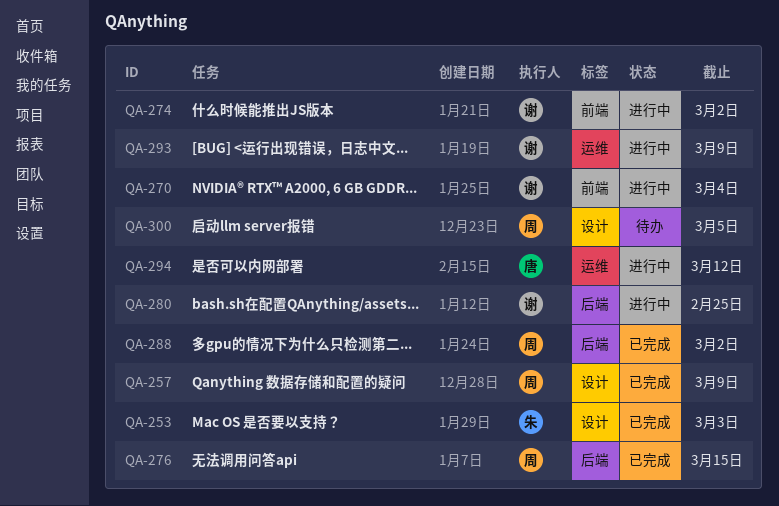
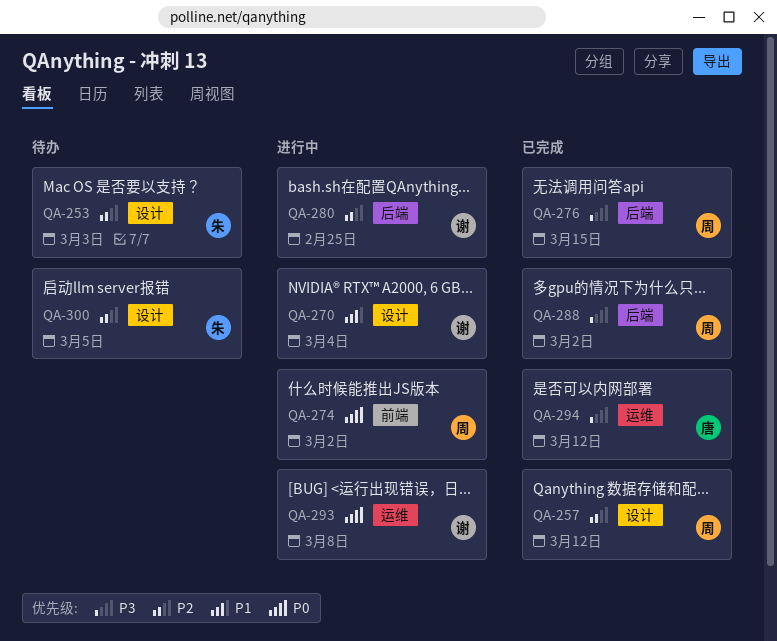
QA-253, status: 已完成 -> 待办
QA-257, due: Mar 9 -> Mar 12
QA-270, label: 前端 -> 设计
QA-274, owner: 谢 -> 周
QA-293, due: Mar 9 -> Mar 8
QA-294, status: 进行中 -> 已完成
QA-300, owner: 周 -> 朱

